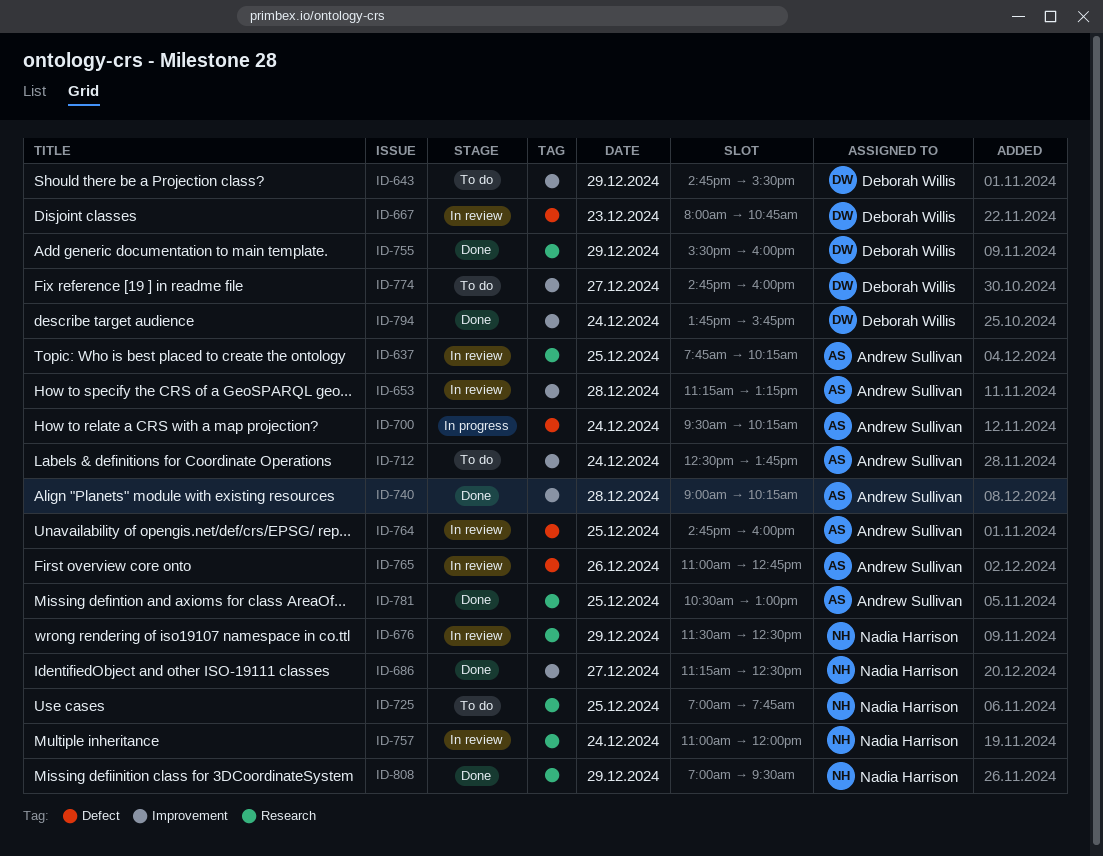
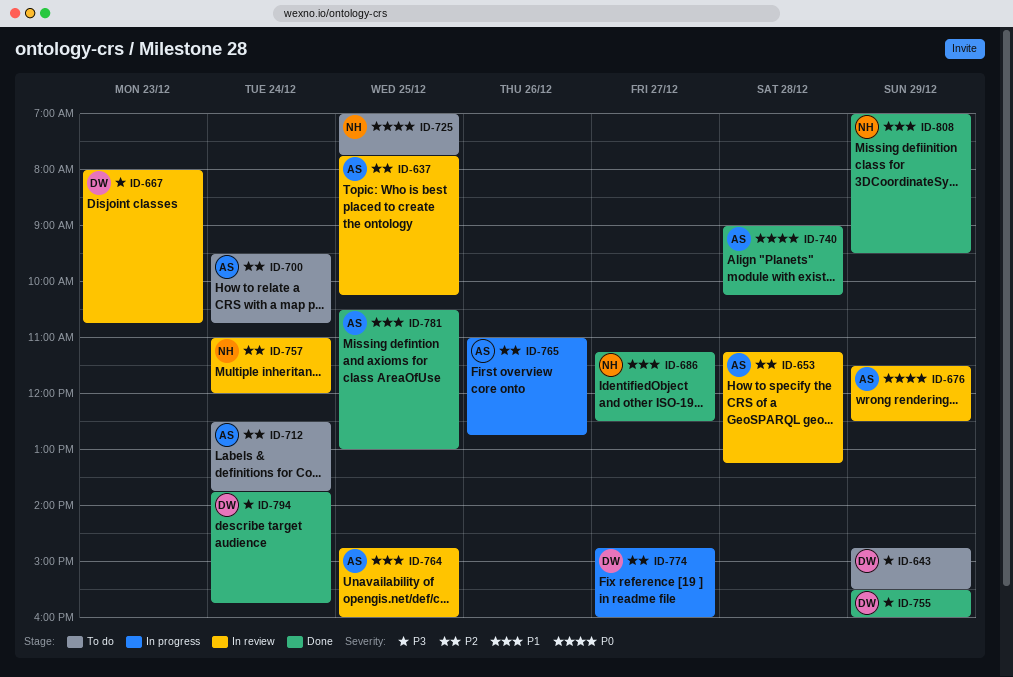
ID-676, owner: Nadia Harrison -> Andrew Sullivan
ID-700, status: In progress -> To do
ID-700, ends: 10:15 -> 10:45
ID-765, status: In review -> In progress
ID-774, status: To do -> In progress

